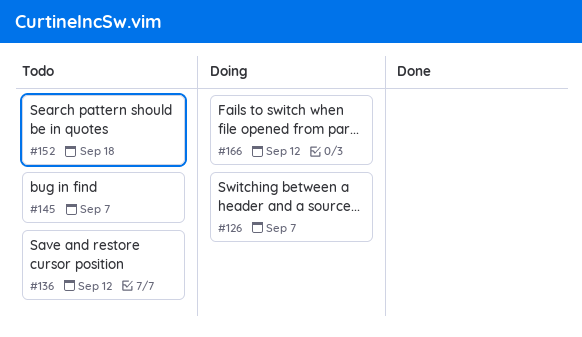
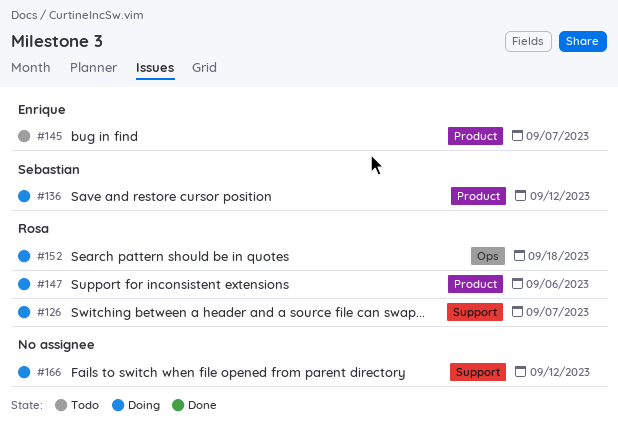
#136, status: Todo -> Doing
#147: none -> present
#152, status: Todo -> Doing

